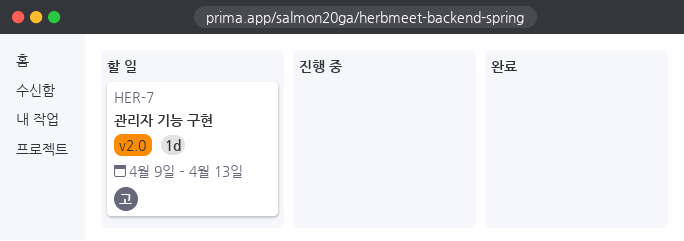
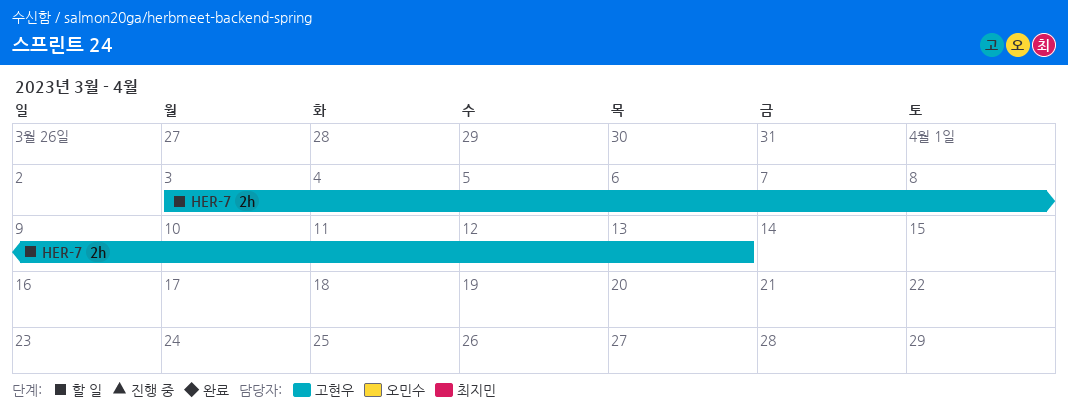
HER-7, estimate: 1d -> 2h
HER-7, start: Apr 9 -> Apr 3

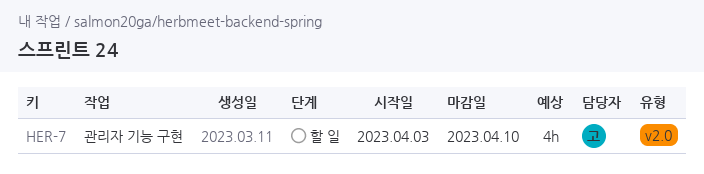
HER-7, estimate: 2h -> 4h
HER-7, due: Apr 13 -> Apr 10

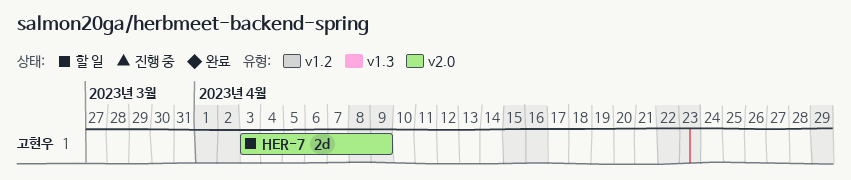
HER-7, estimate: 4h -> 2d
HER-7, due: Apr 10 -> Apr 9

